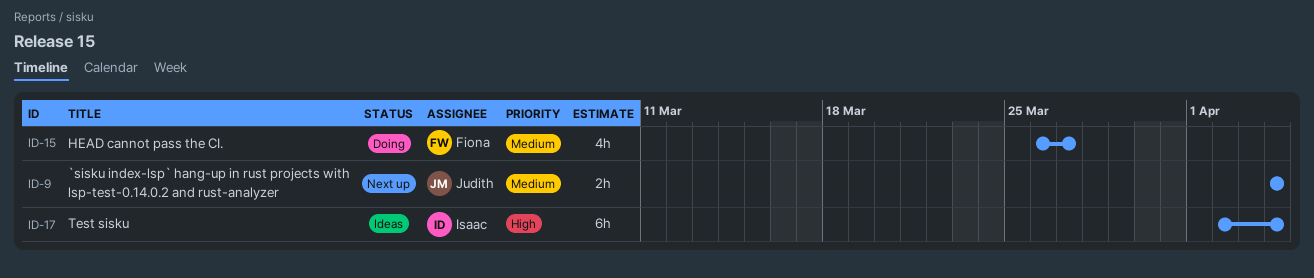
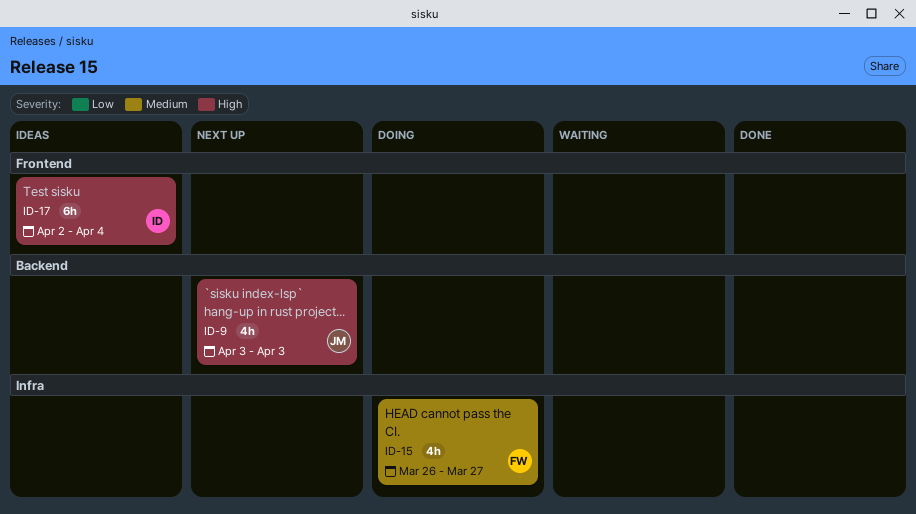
ID-9, priority: Medium -> High
ID-9, estimate: 2h -> 4h
ID-9, start: Apr 4 -> Apr 3
ID-9, due: Apr 4 -> Apr 3

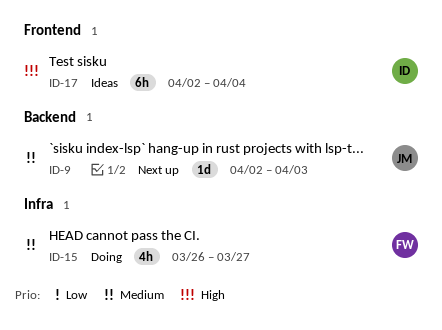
ID-9, priority: High -> Medium
ID-9, estimate: 4h -> 1d
ID-9, start: Apr 3 -> Apr 2

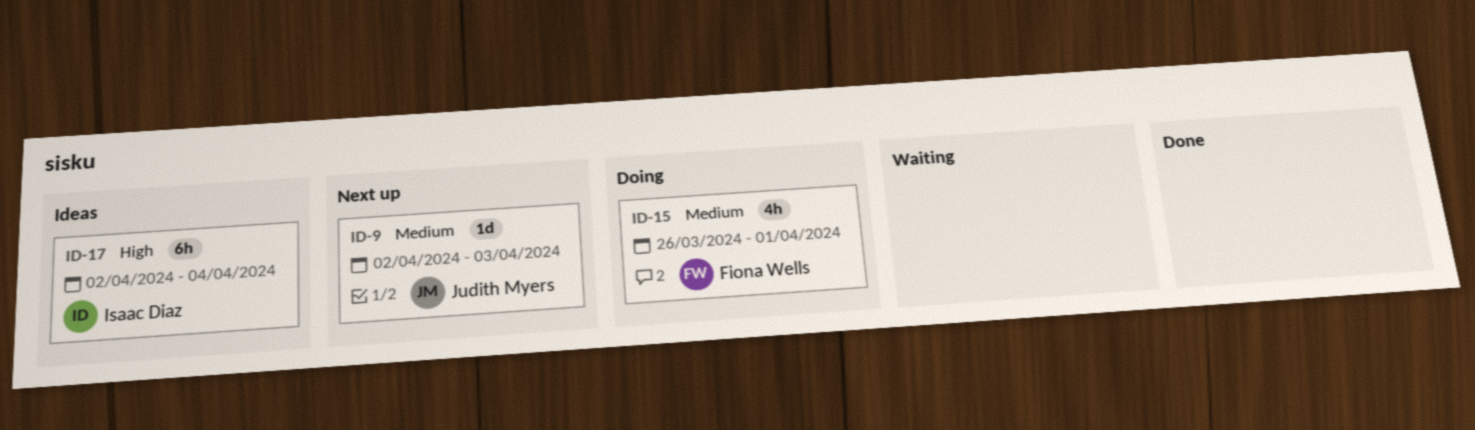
ID-15, due: Mar 27 -> Apr 1

